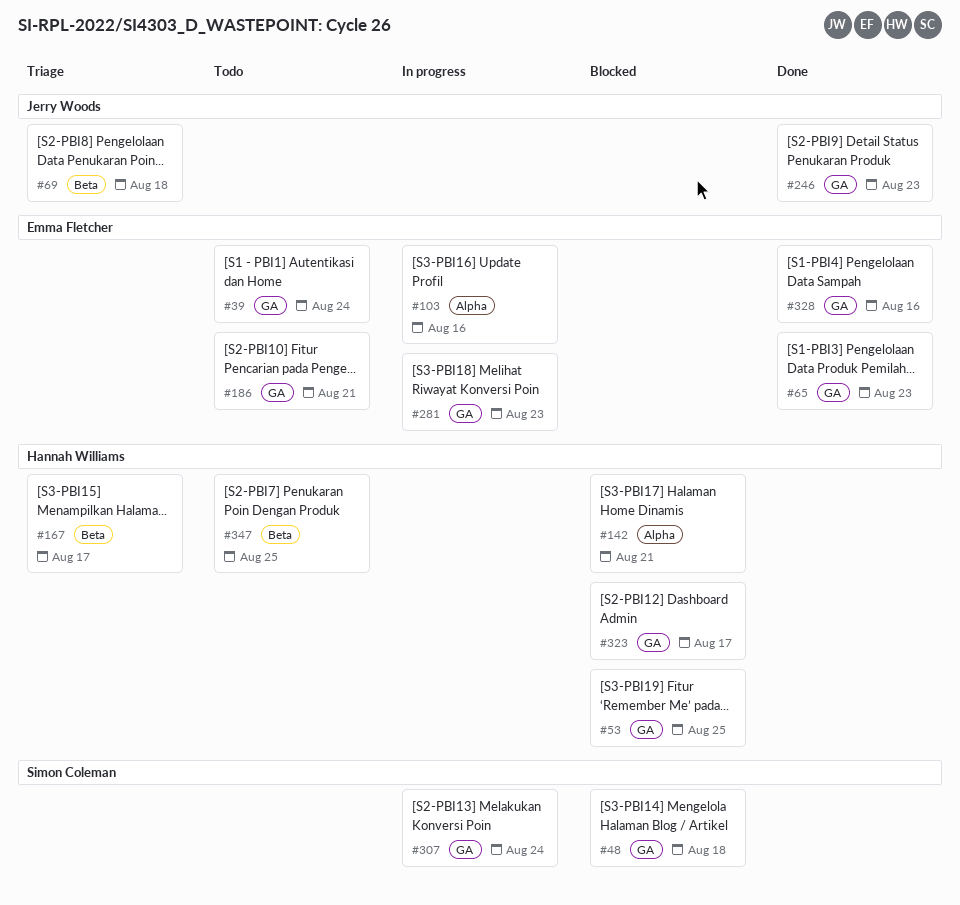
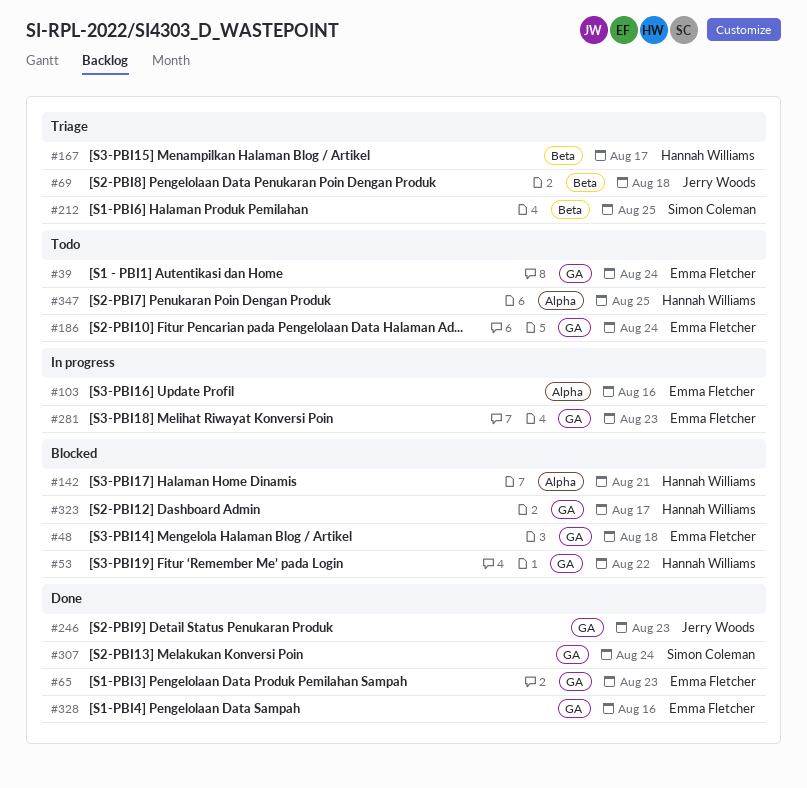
#48, owner: Simon Coleman -> Emma Fletcher
#53, due: Aug 25 -> Aug 22
#186, due: Aug 21 -> Aug 24
#212: none -> present
#307, status: In progress -> Done
#347, label: Beta -> Alpha

